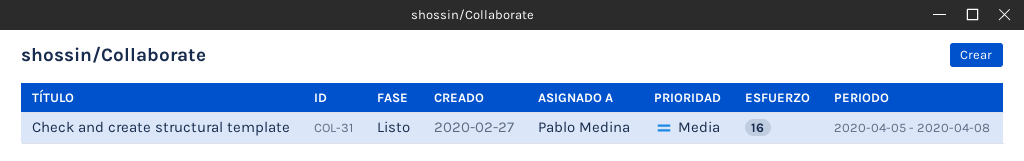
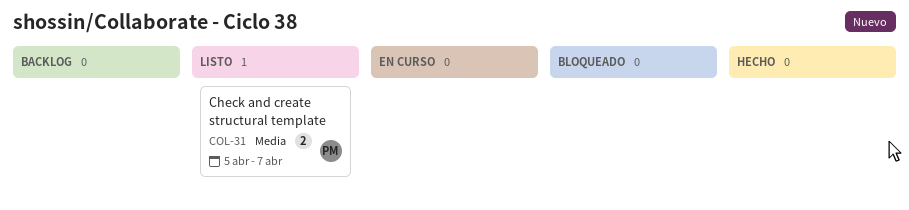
COL-31, estimate: 16 -> 2
COL-31, due: Apr 8 -> Apr 7

